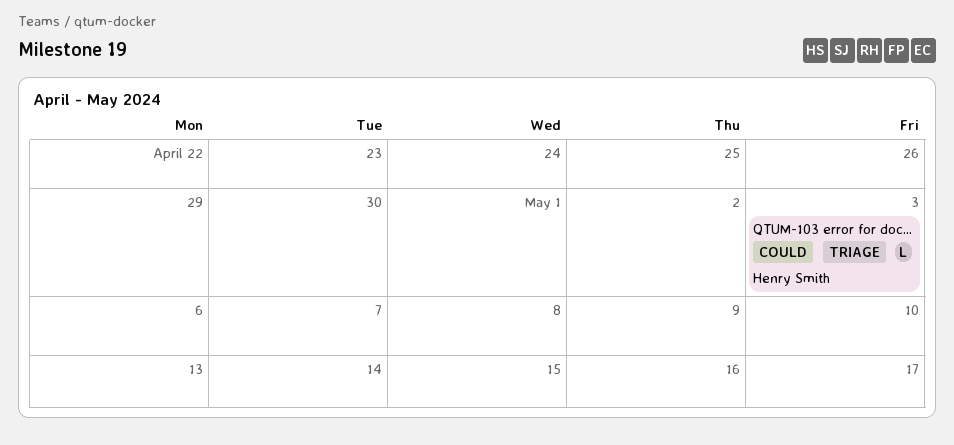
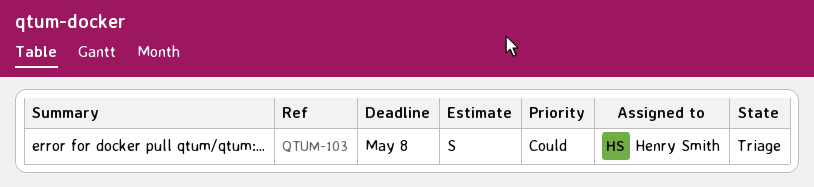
QTUM-103, estimate: L -> S
QTUM-103, due: May 3 -> May 8

